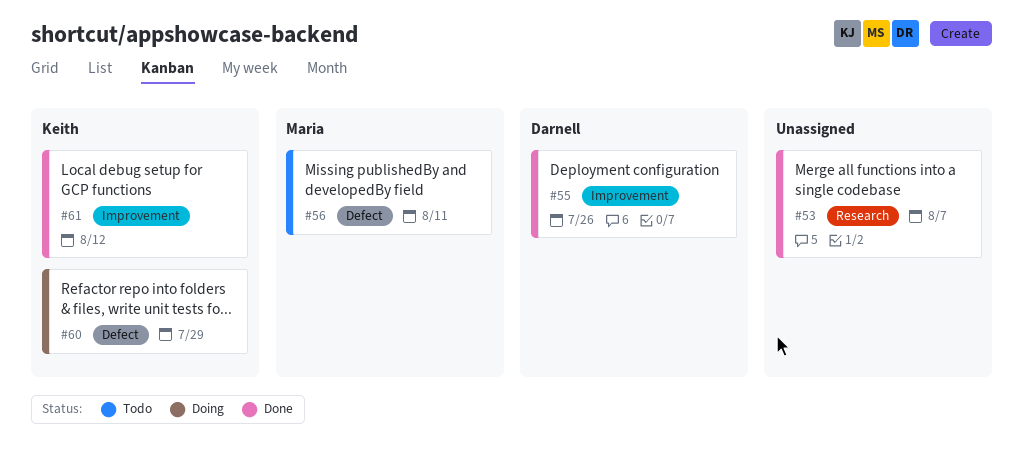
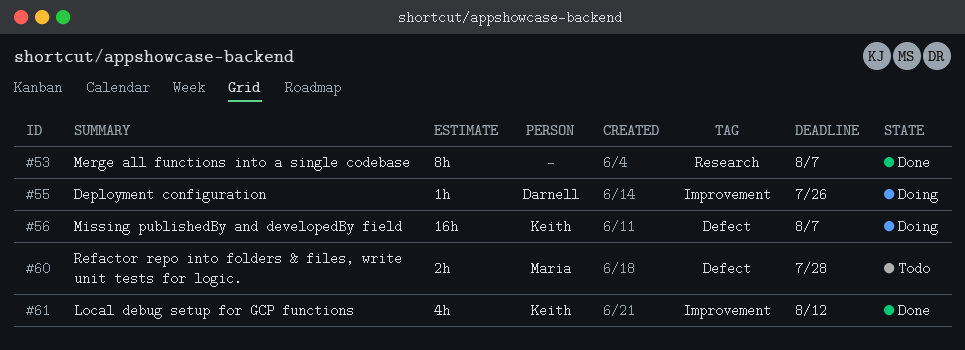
#55, status: Done -> Doing
#56, status: Todo -> Doing
#56, owner: Maria -> Keith
#56, due: Aug 11 -> Aug 7
#60, status: Doing -> Todo
#60, owner: Keith -> Maria
#60, due: Jul 29 -> Jul 28

